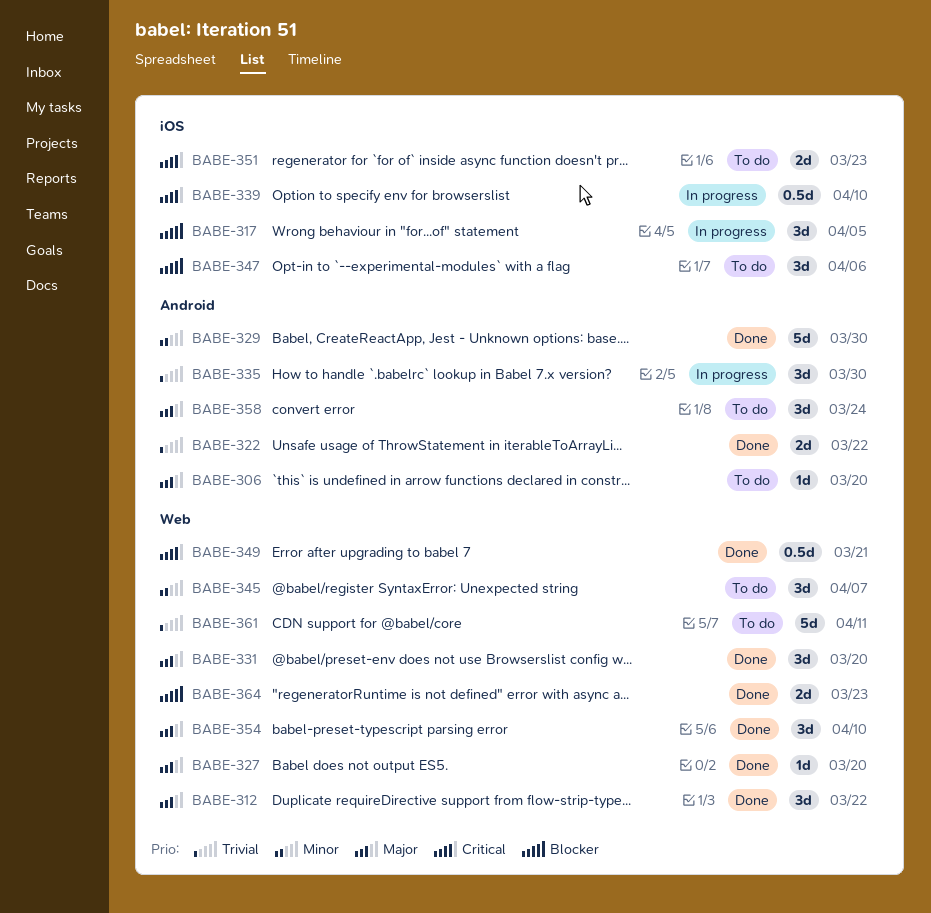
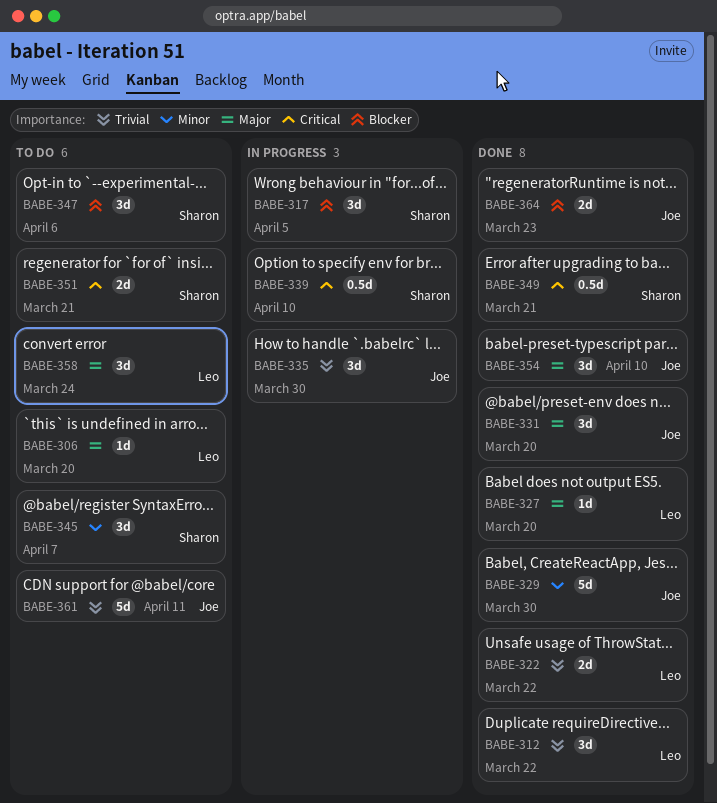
BABE-312, priority: Major -> Trivial
BABE-351, due: Mar 23 -> Mar 21

